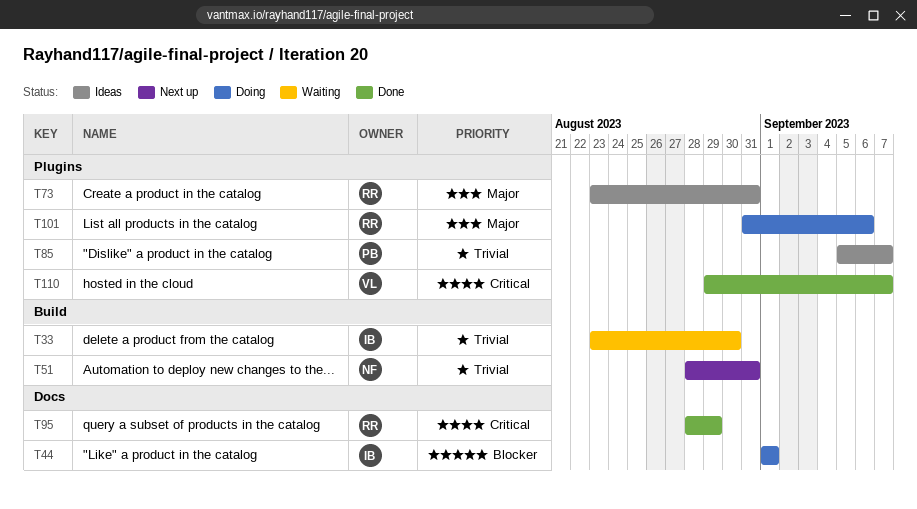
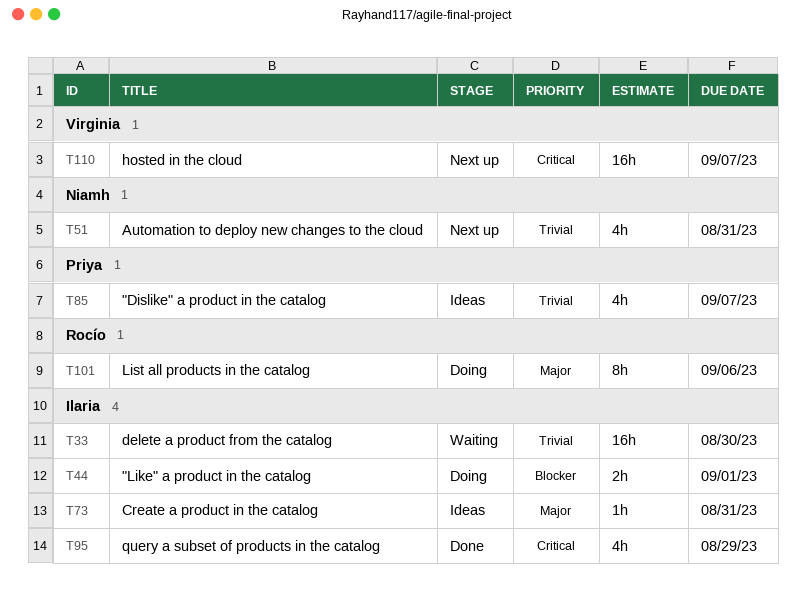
T73, owner: Rocío -> Ilaria
T95, owner: Rocío -> Ilaria
T110, status: Done -> Next up

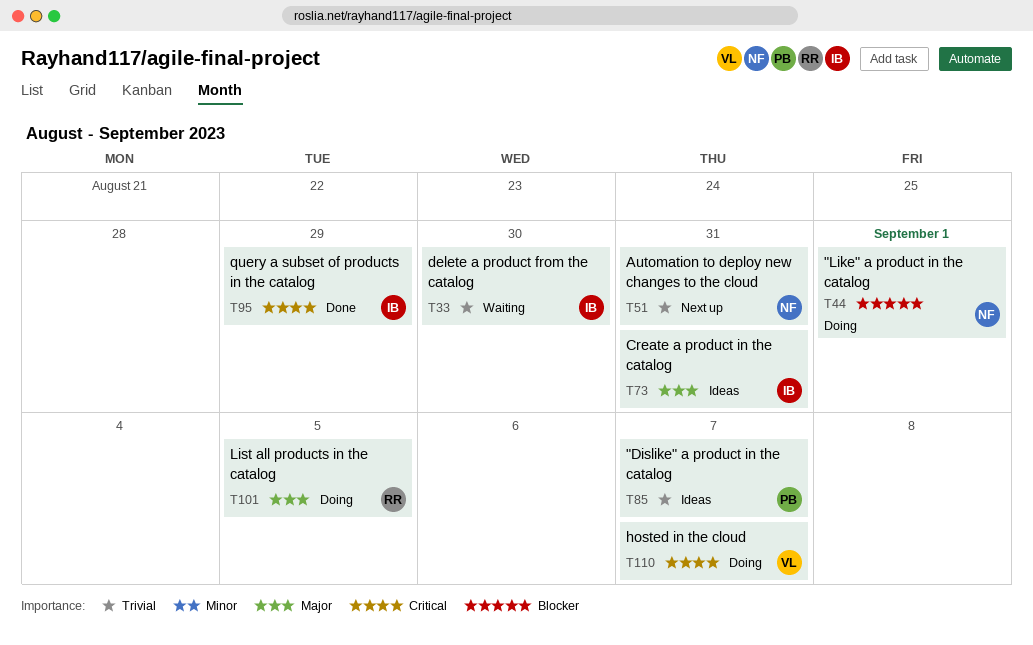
T44, owner: Ilaria -> Niamh
T101, due: Sep 6 -> Sep 5
T110, status: Next up -> Doing

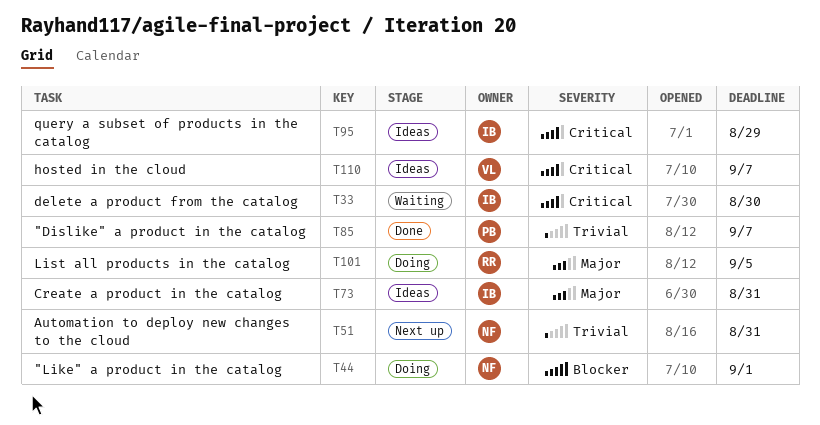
T33, priority: Trivial -> Critical
T85, status: Ideas -> Done
T95, status: Done -> Ideas
T110, status: Doing -> Ideas

